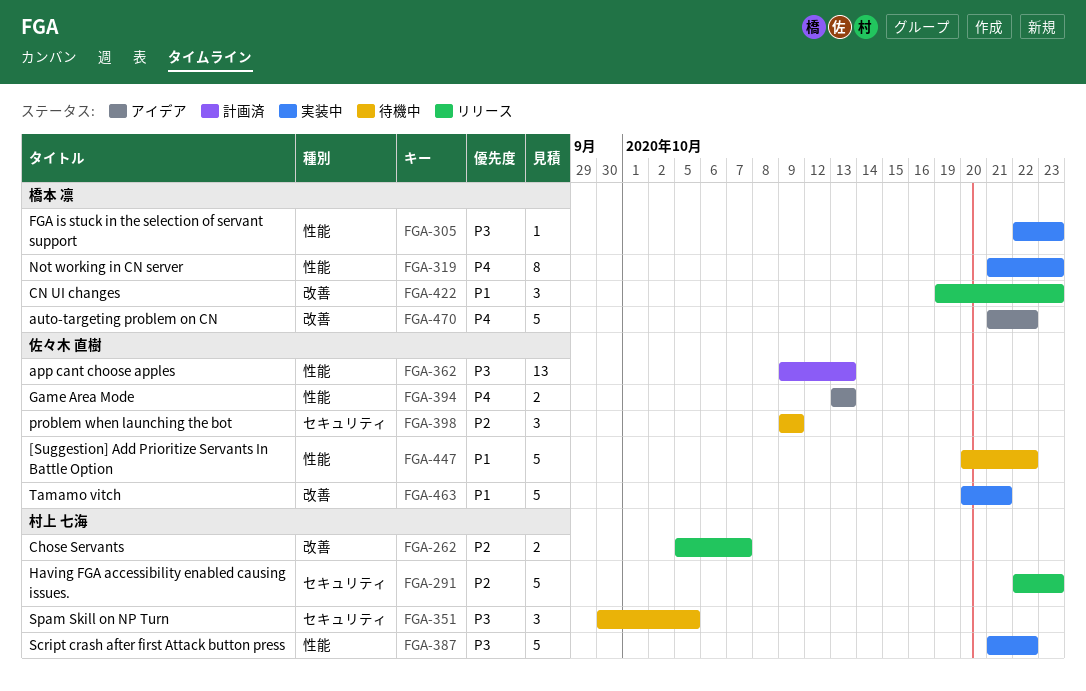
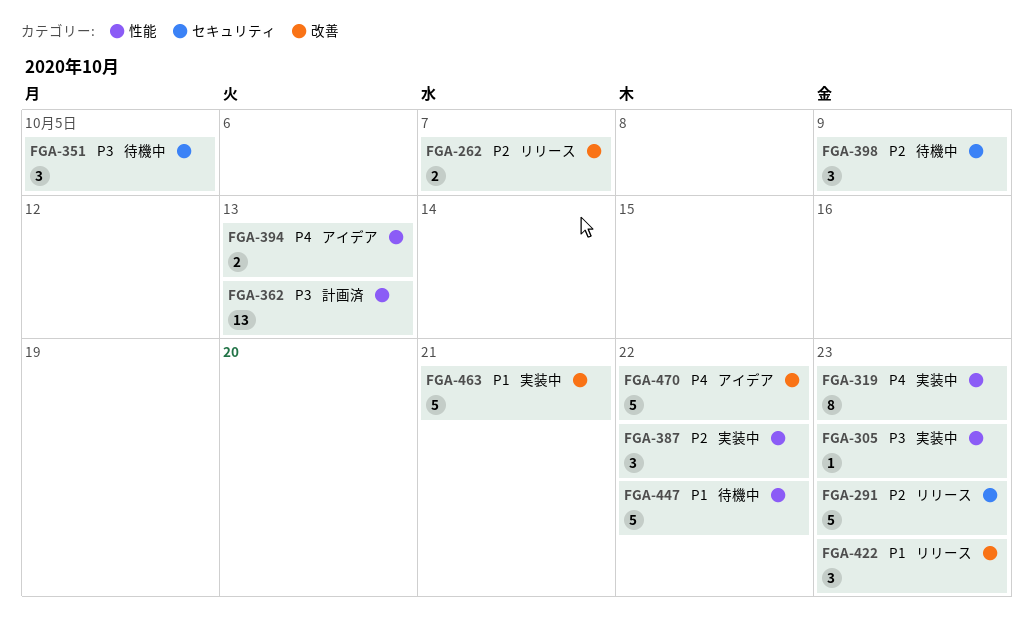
FGA-387, priority: P3 -> P2
FGA-387, estimate: 5 -> 3

